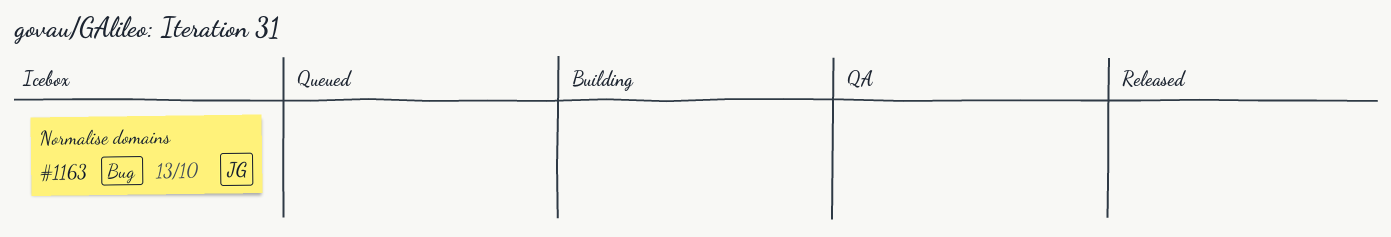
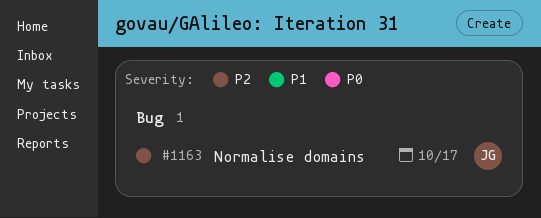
#1163, due: Oct 13 -> Oct 17

